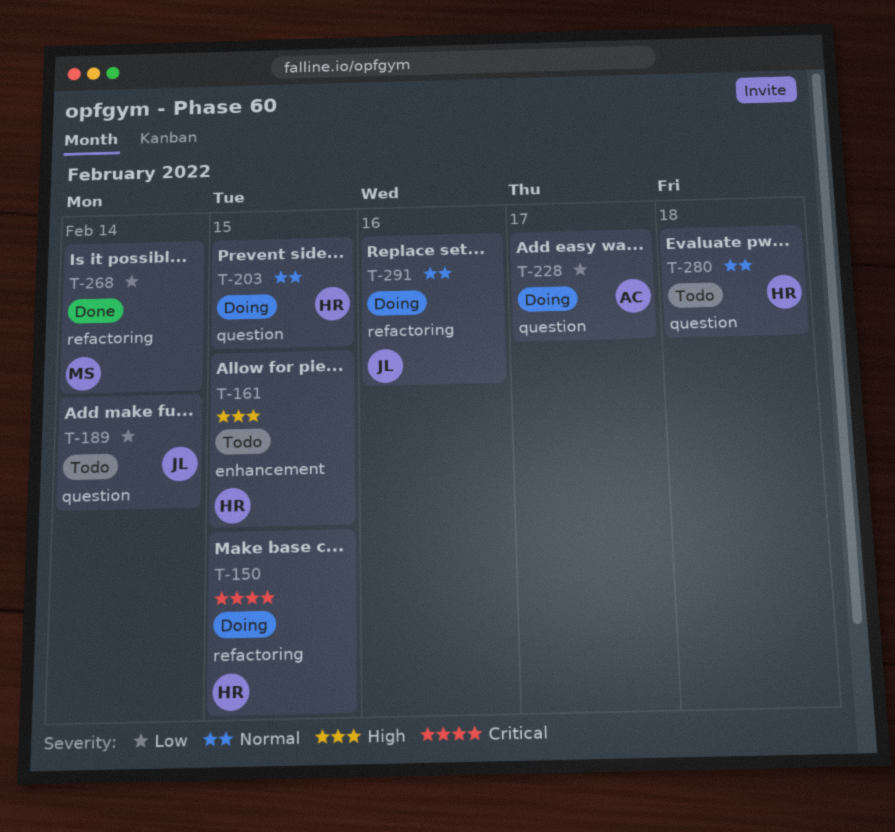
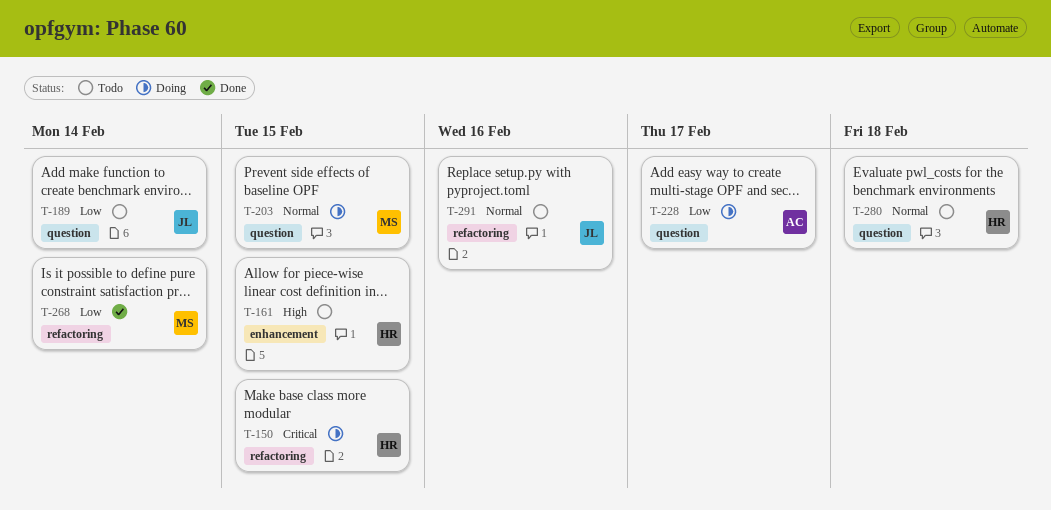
T-203, owner: HR -> MS
T-291, status: Doing -> Todo

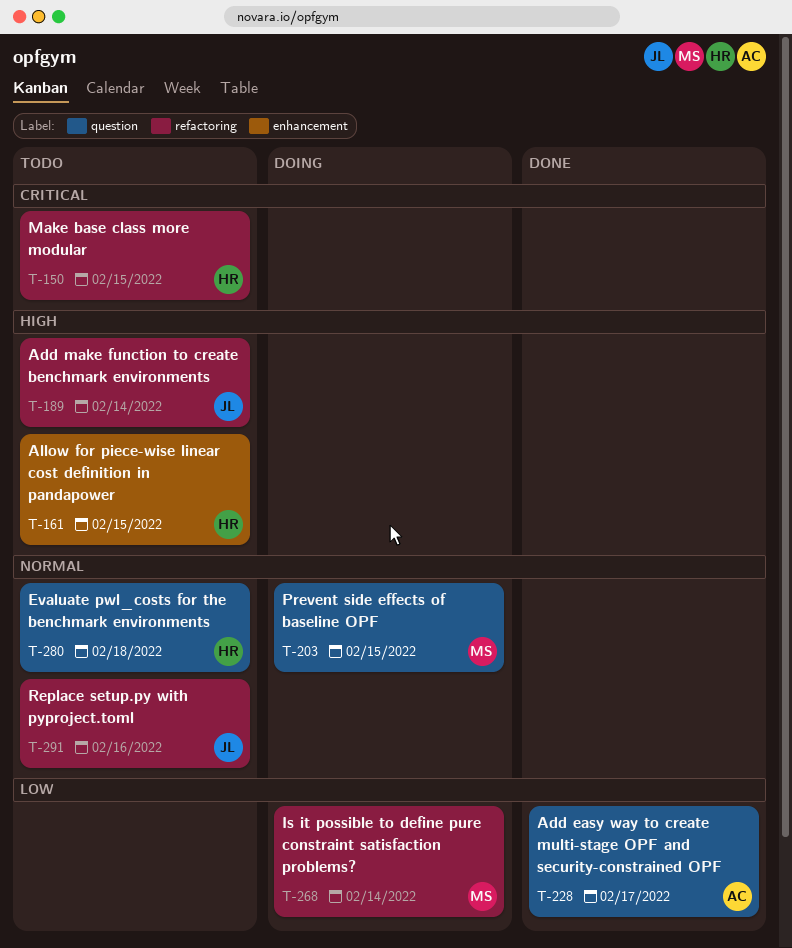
T-150, status: Doing -> Todo
T-189, priority: Low -> High
T-189, label: question -> refactoring
T-228, status: Doing -> Done
T-268, status: Done -> Doing

